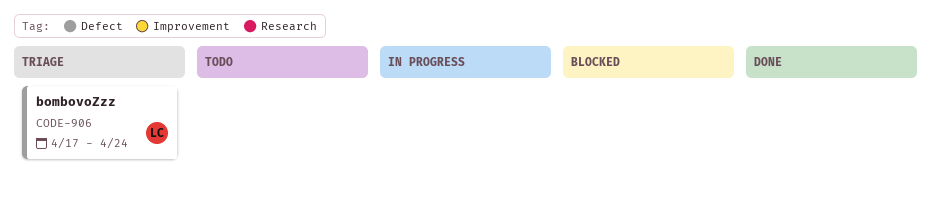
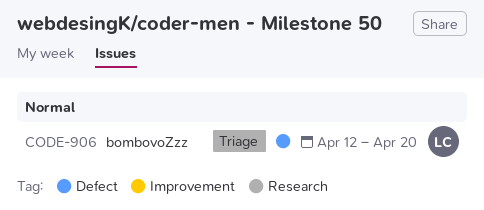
CODE-906, start: Apr 17 -> Apr 12
CODE-906, due: Apr 24 -> Apr 20

